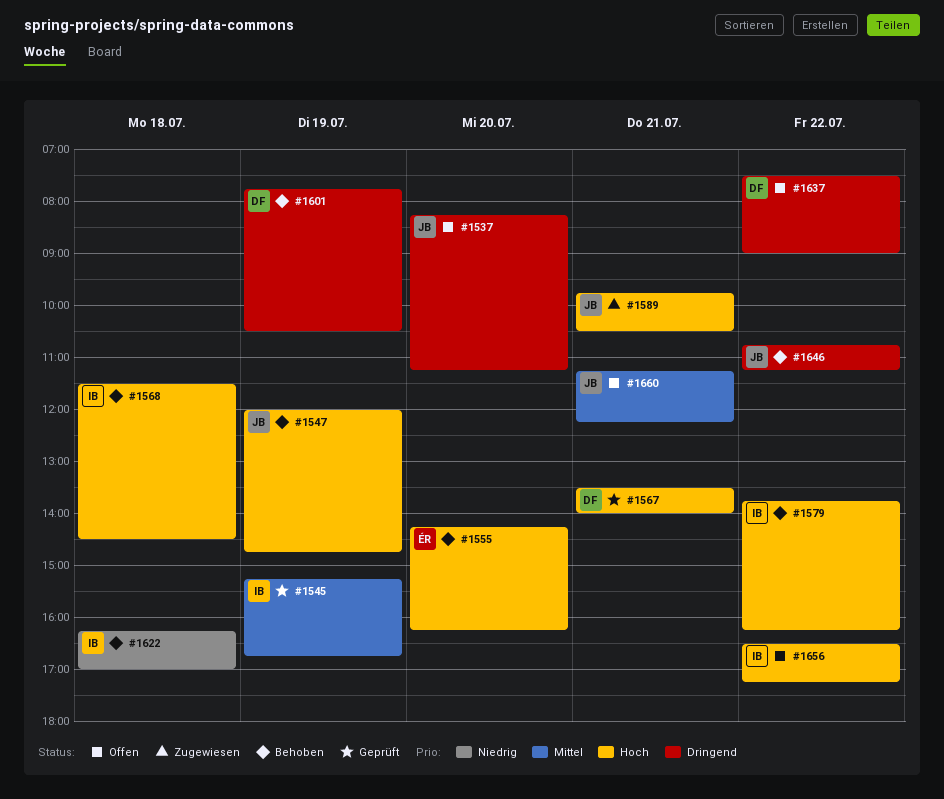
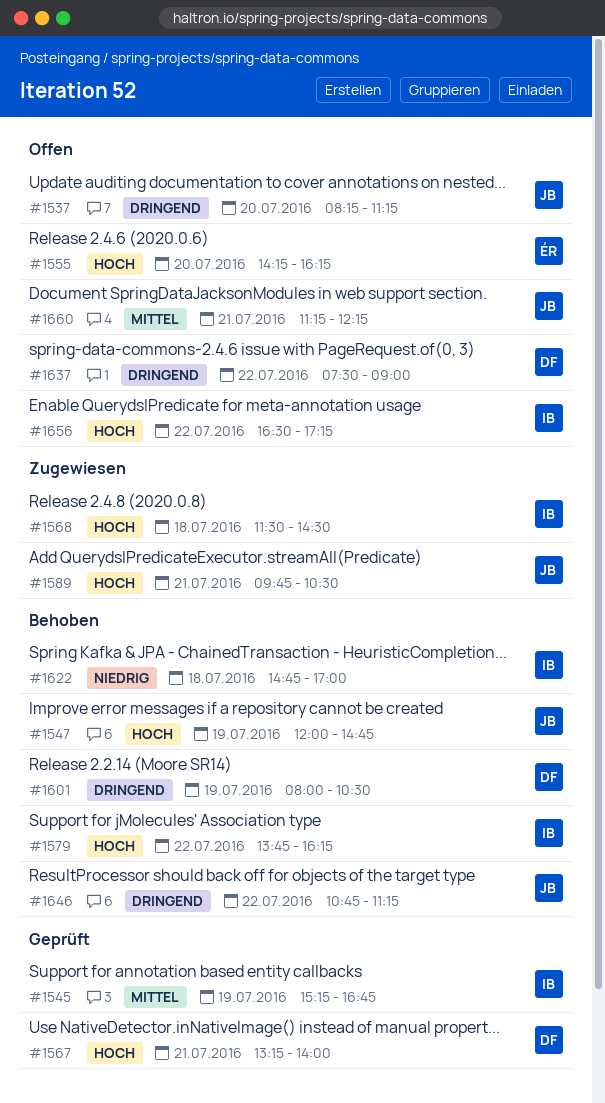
#1555, status: Behoben -> Offen
#1567, begins: 13:30 -> 13:15
#1568, status: Behoben -> Zugewiesen
#1601, begins: 07:45 -> 08:00
#1622, begins: 16:15 -> 14:45

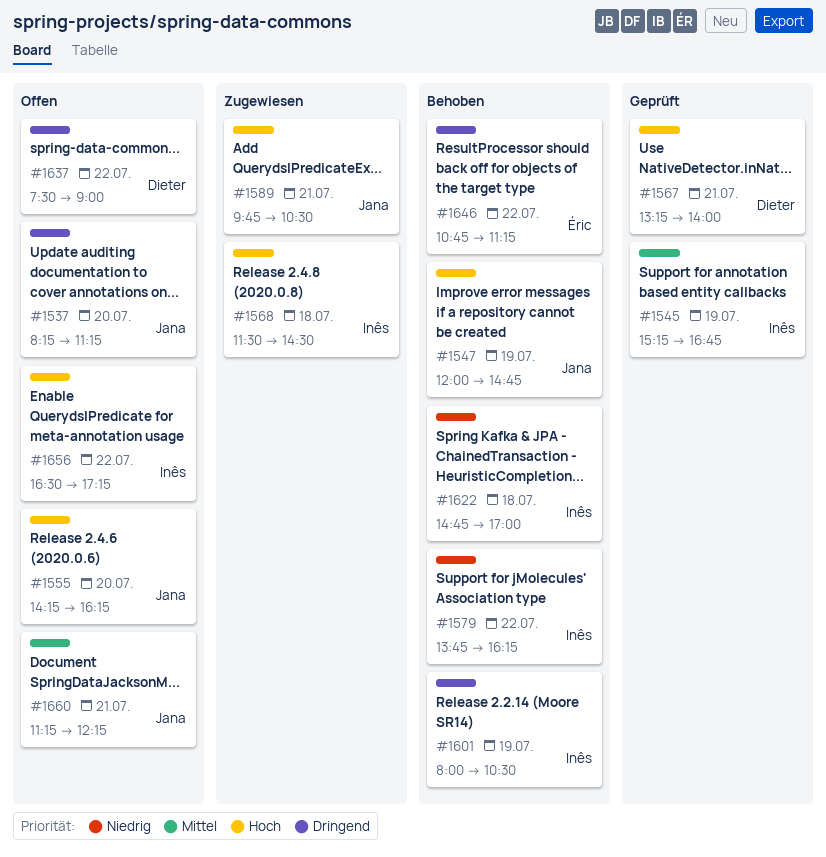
#1555, owner: Éric -> Jana
#1579, priority: Hoch -> Niedrig
#1601, owner: Dieter -> Inês
#1646, owner: Jana -> Éric

